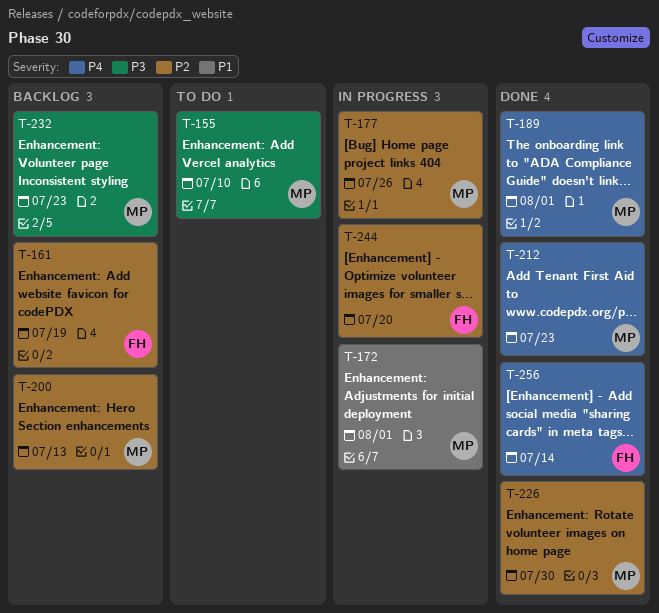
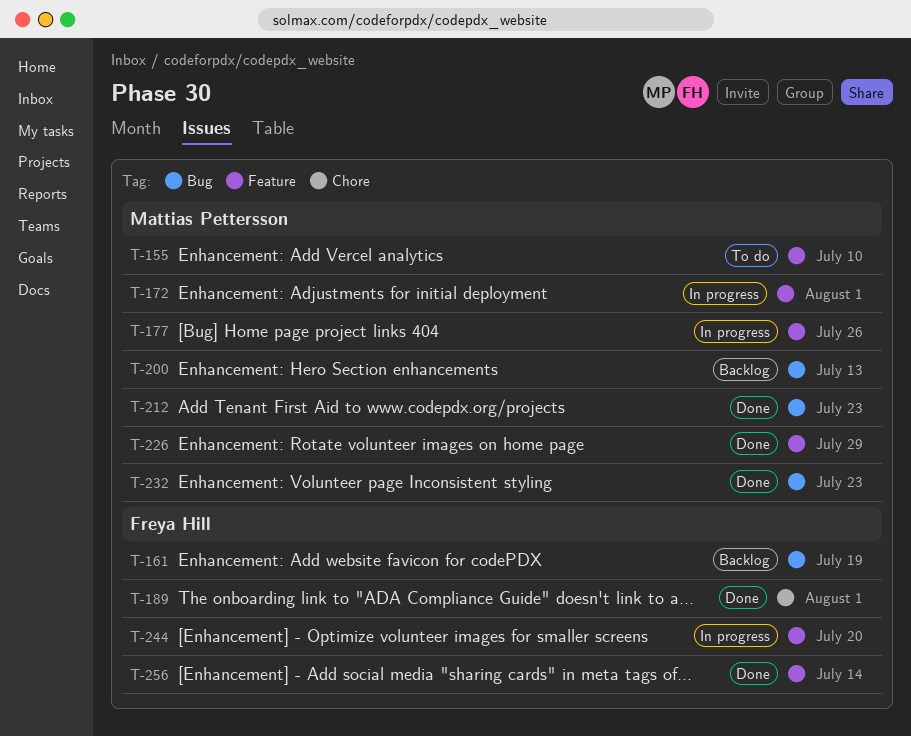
T-189, owner: Mattias Pettersson -> Freya Hill
T-226, due: Jul 30 -> Jul 29
T-232, status: Backlog -> Done

